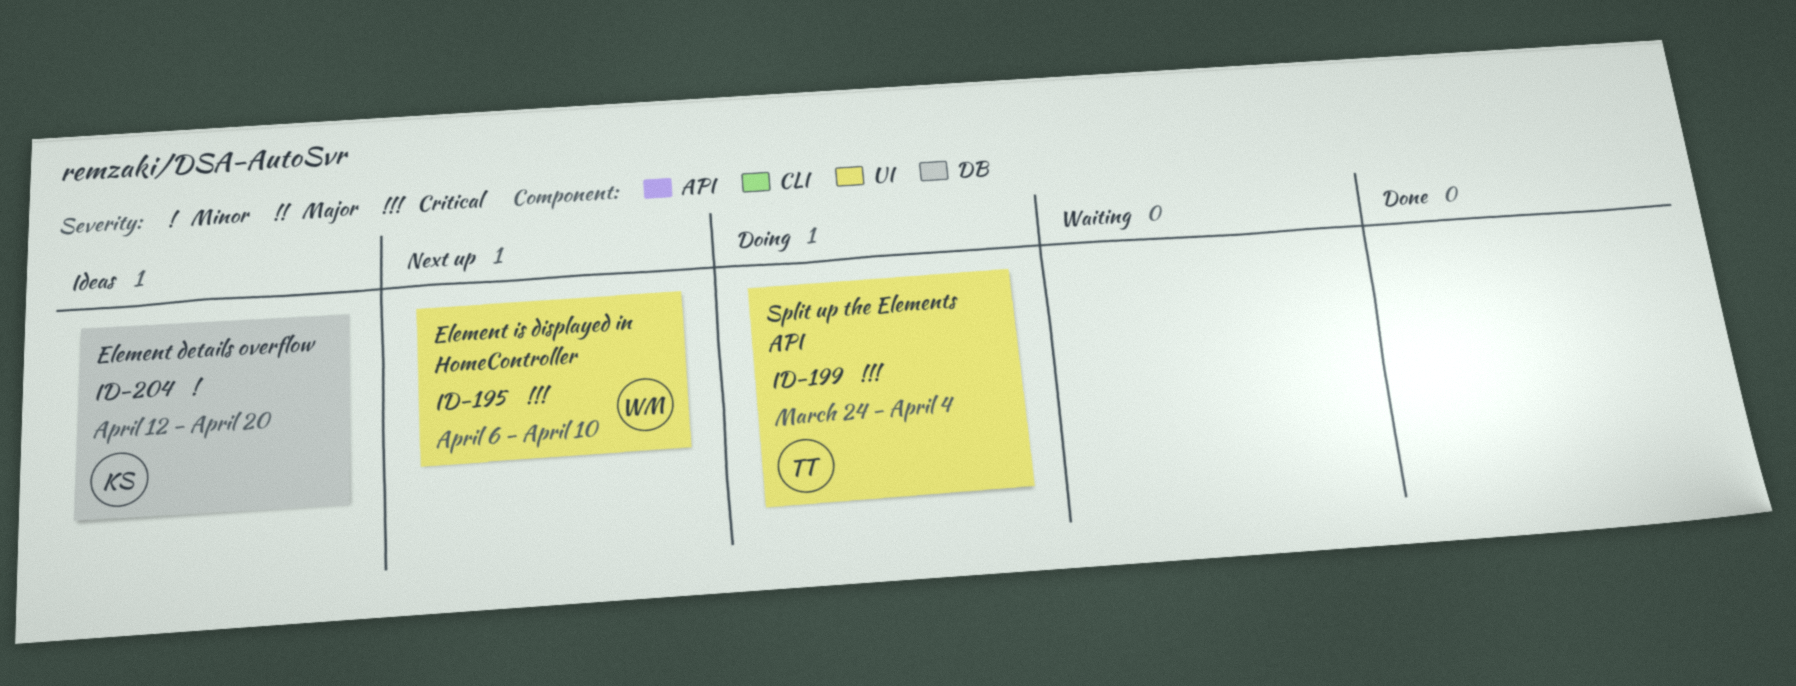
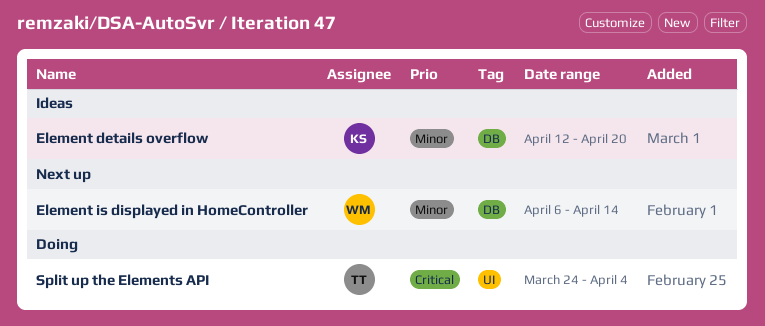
Element is displayed in HomeController, priority: Critical -> Minor
Element is displayed in HomeController, label: UI -> DB
Element is displayed in HomeController, due: Apr 10 -> Apr 14

